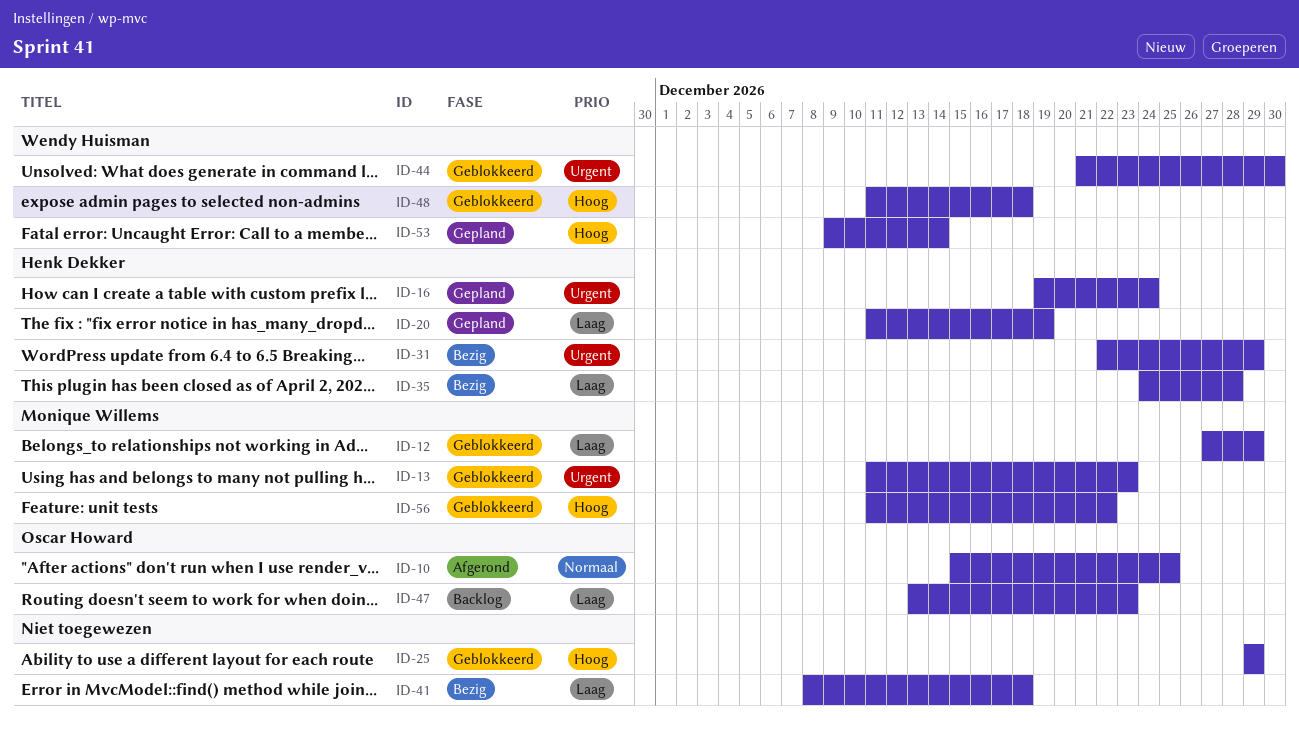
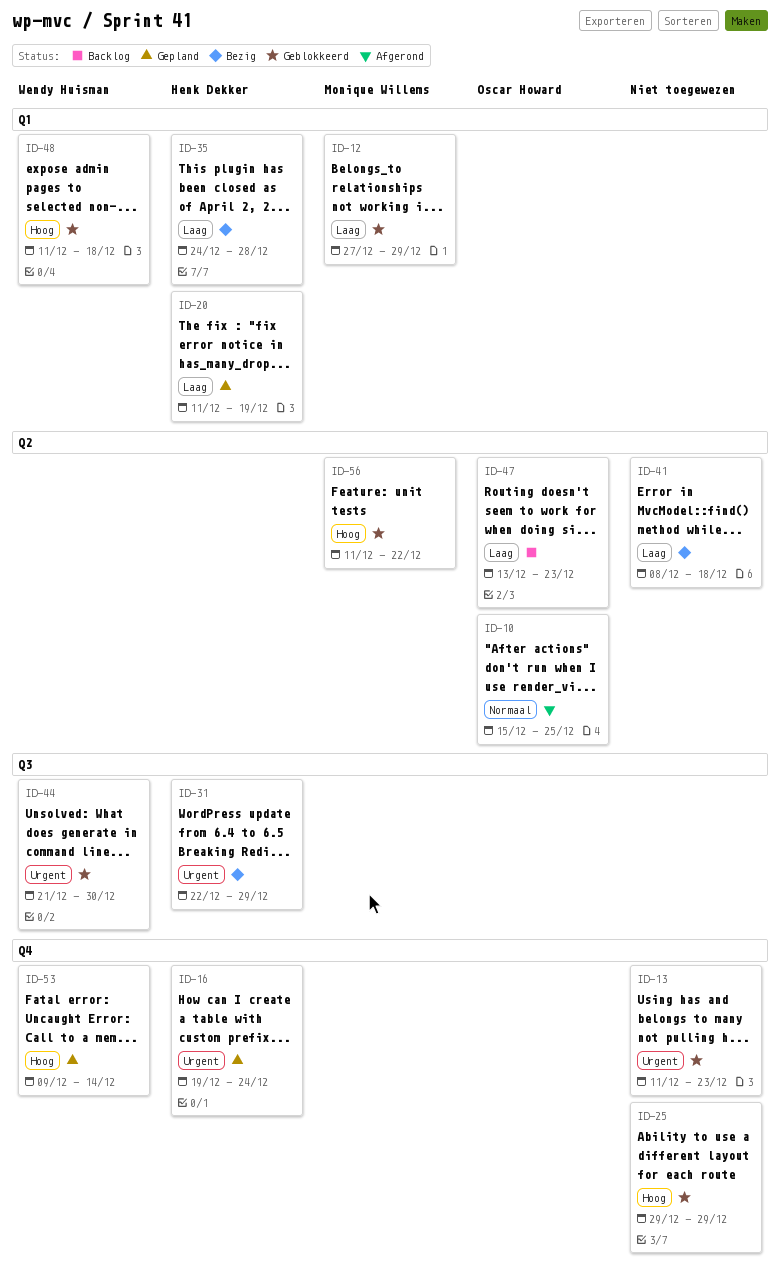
ID-13, owner: Monique Willems -> none

